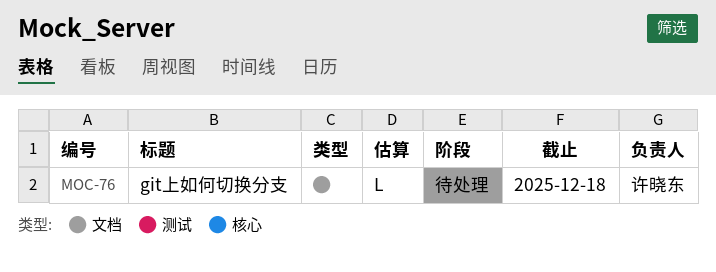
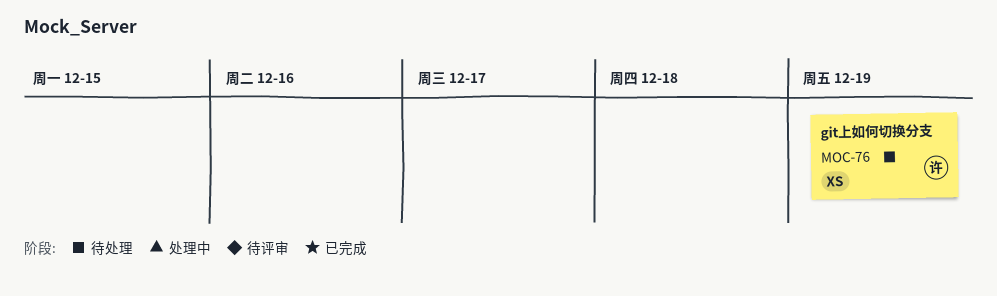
MOC-76, estimate: L -> XS
MOC-76, due: Dec 18 -> Dec 19

